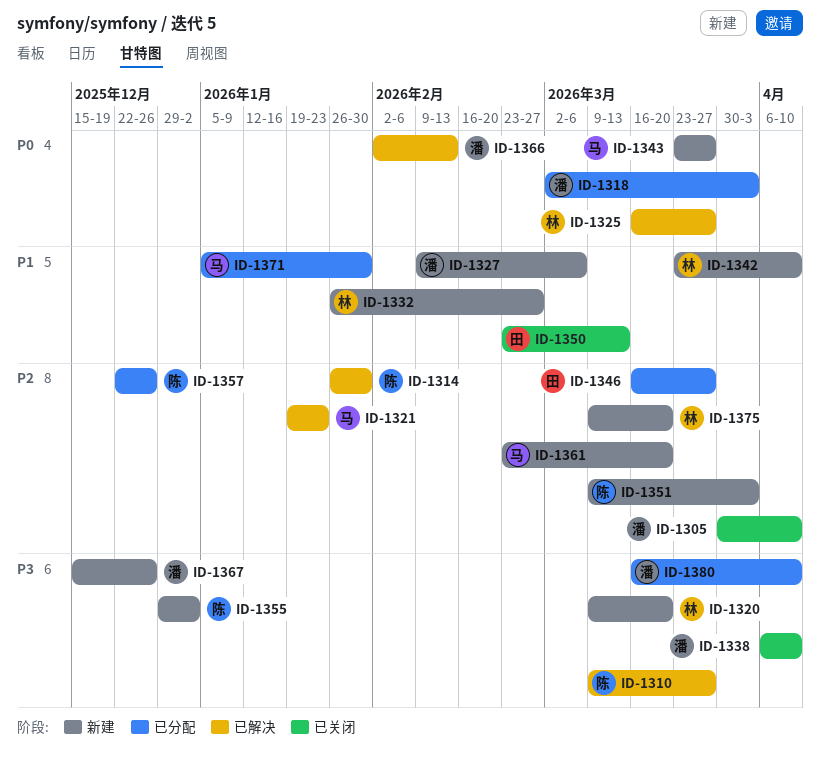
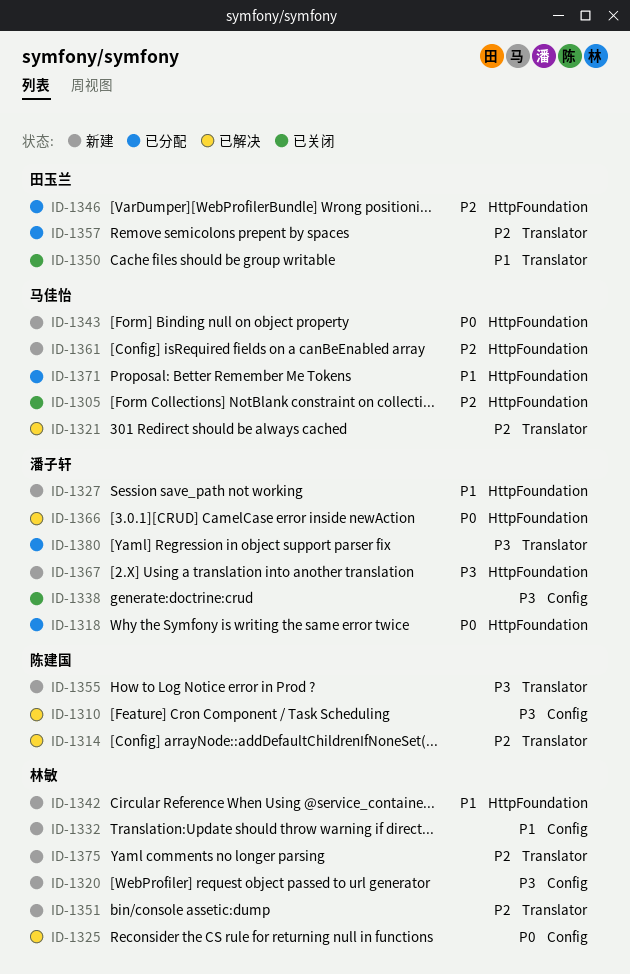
ID-1305, owner: 潘子轩 -> 马佳怡
ID-1351, owner: 陈建国 -> 林敏
ID-1357, owner: 陈建国 -> 田玉兰

